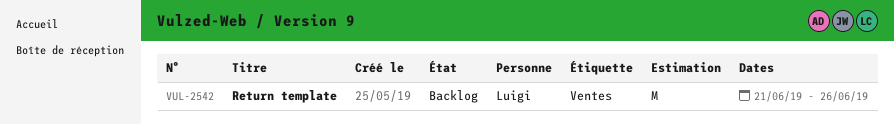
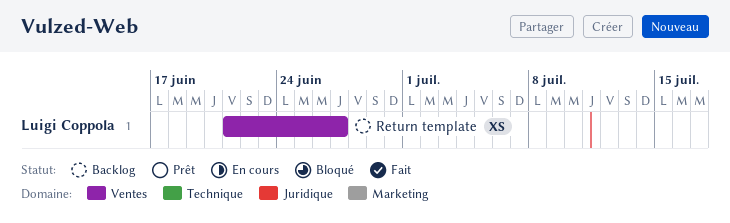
Return template, estimate: M -> XS
Return template, due: Jun 26 -> Jun 27

